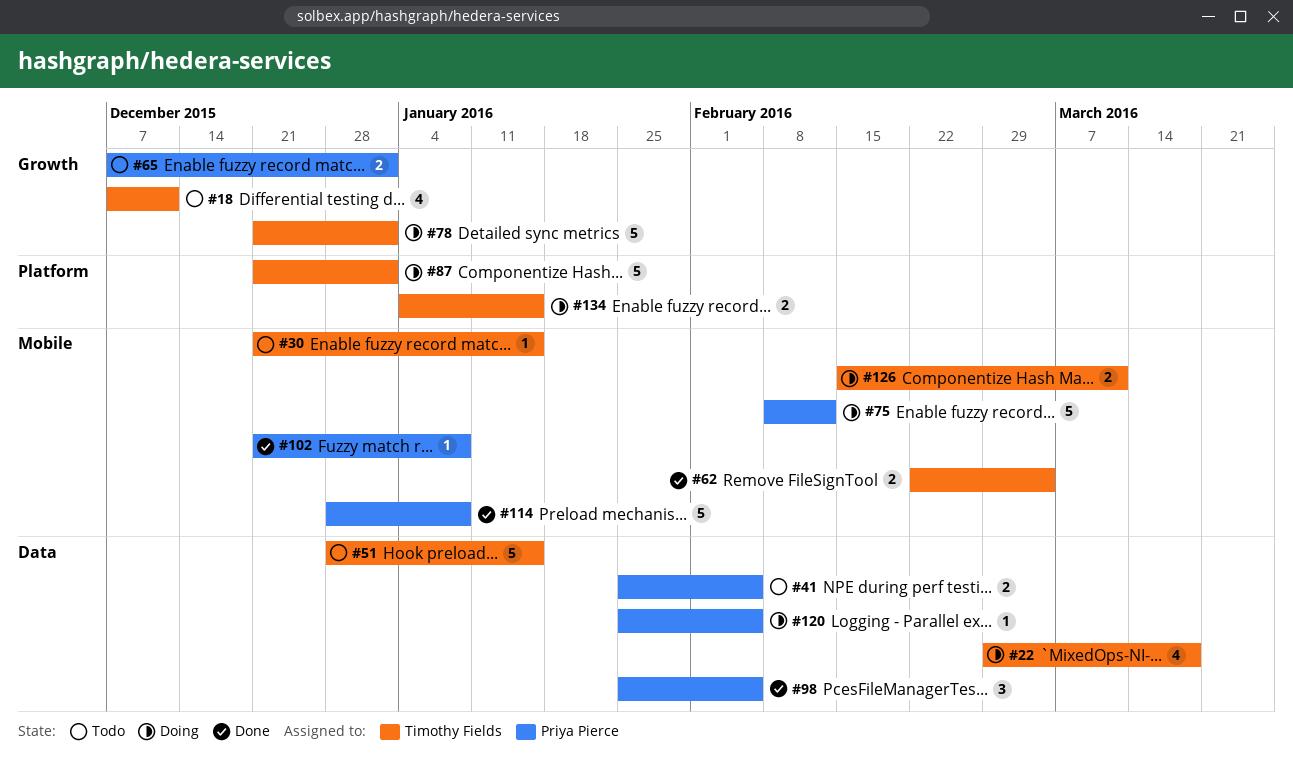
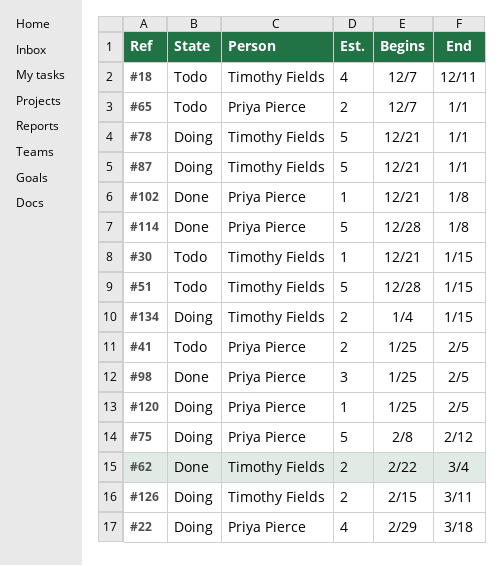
#22, owner: Timothy Fields -> Priya Pierce

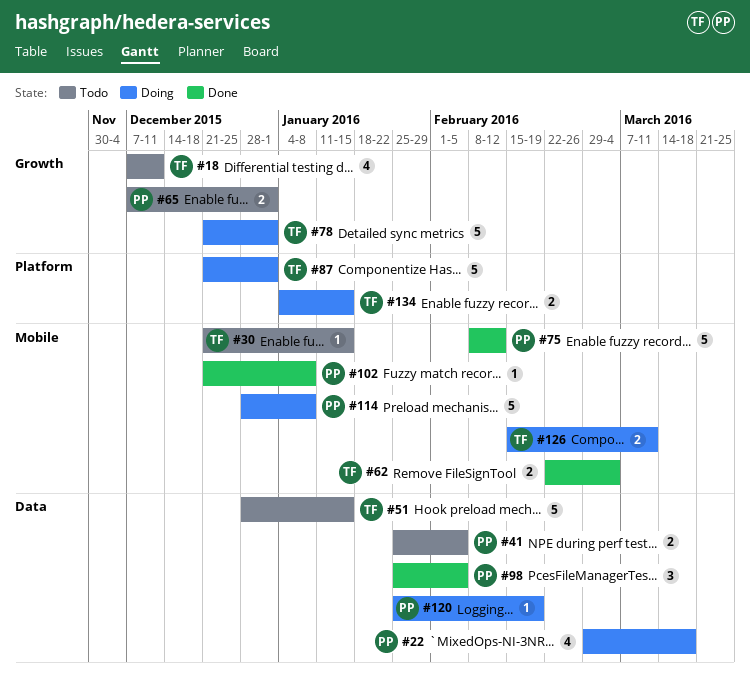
#75, status: Doing -> Done
#114, status: Done -> Doing
#120, due: Feb 5 -> Feb 19

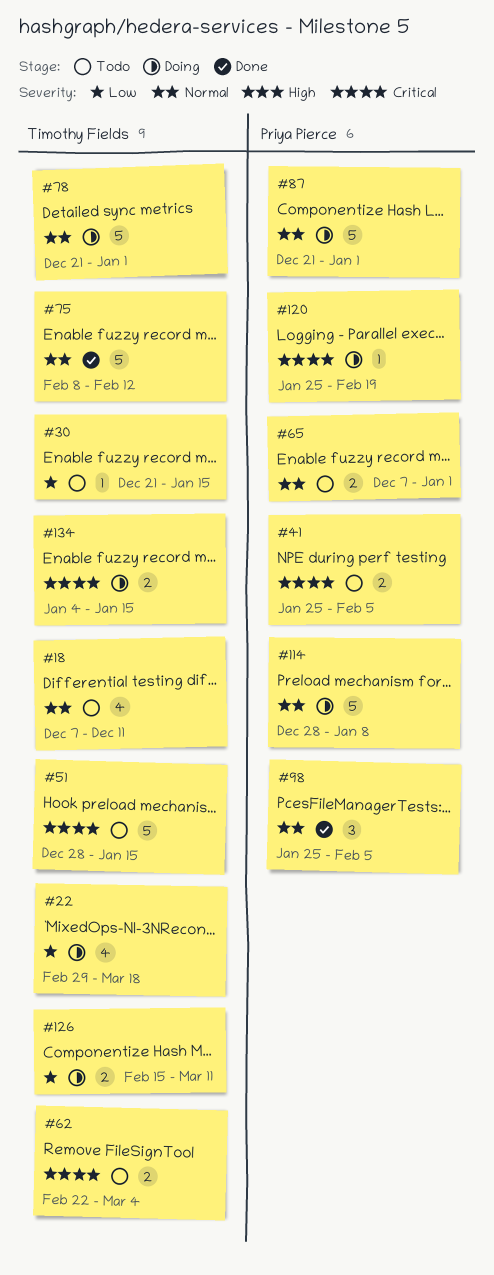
#22, owner: Priya Pierce -> Timothy Fields
#62, status: Done -> Todo
#75, owner: Priya Pierce -> Timothy Fields
#87, owner: Timothy Fields -> Priya Pierce
#102: present -> none

